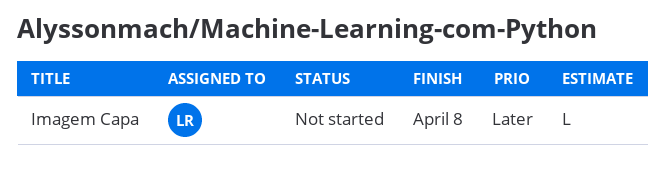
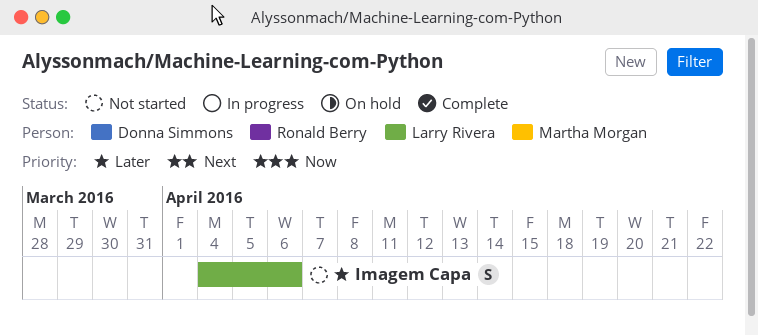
Imagem Capa, estimate: L -> S
Imagem Capa, due: Apr 8 -> Apr 6

